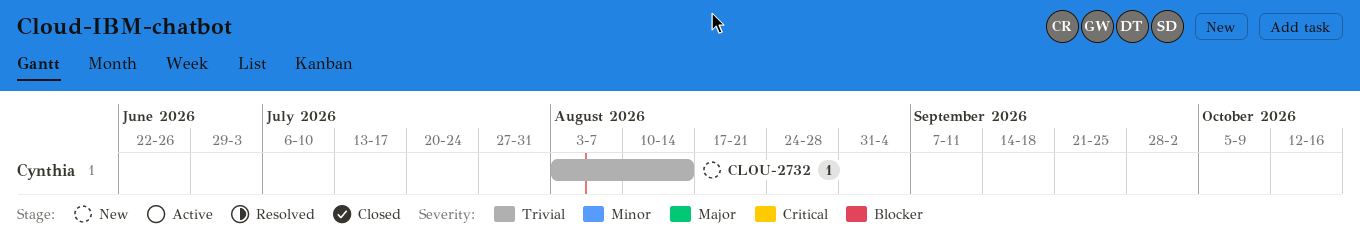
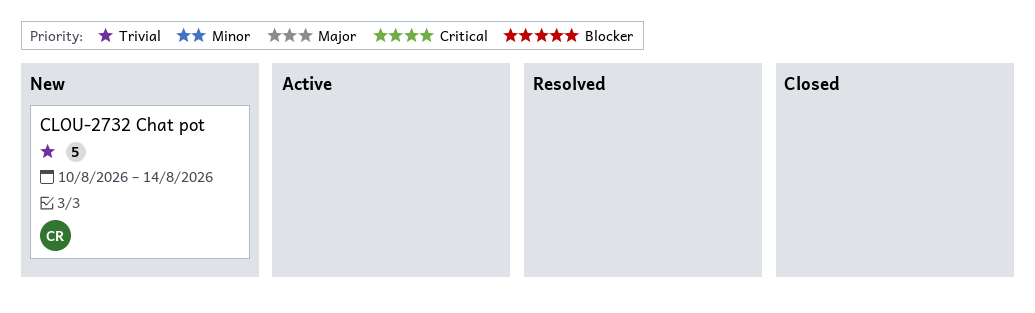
CLOU-2732, estimate: 1 -> 5
CLOU-2732, start: Aug 3 -> Aug 10

